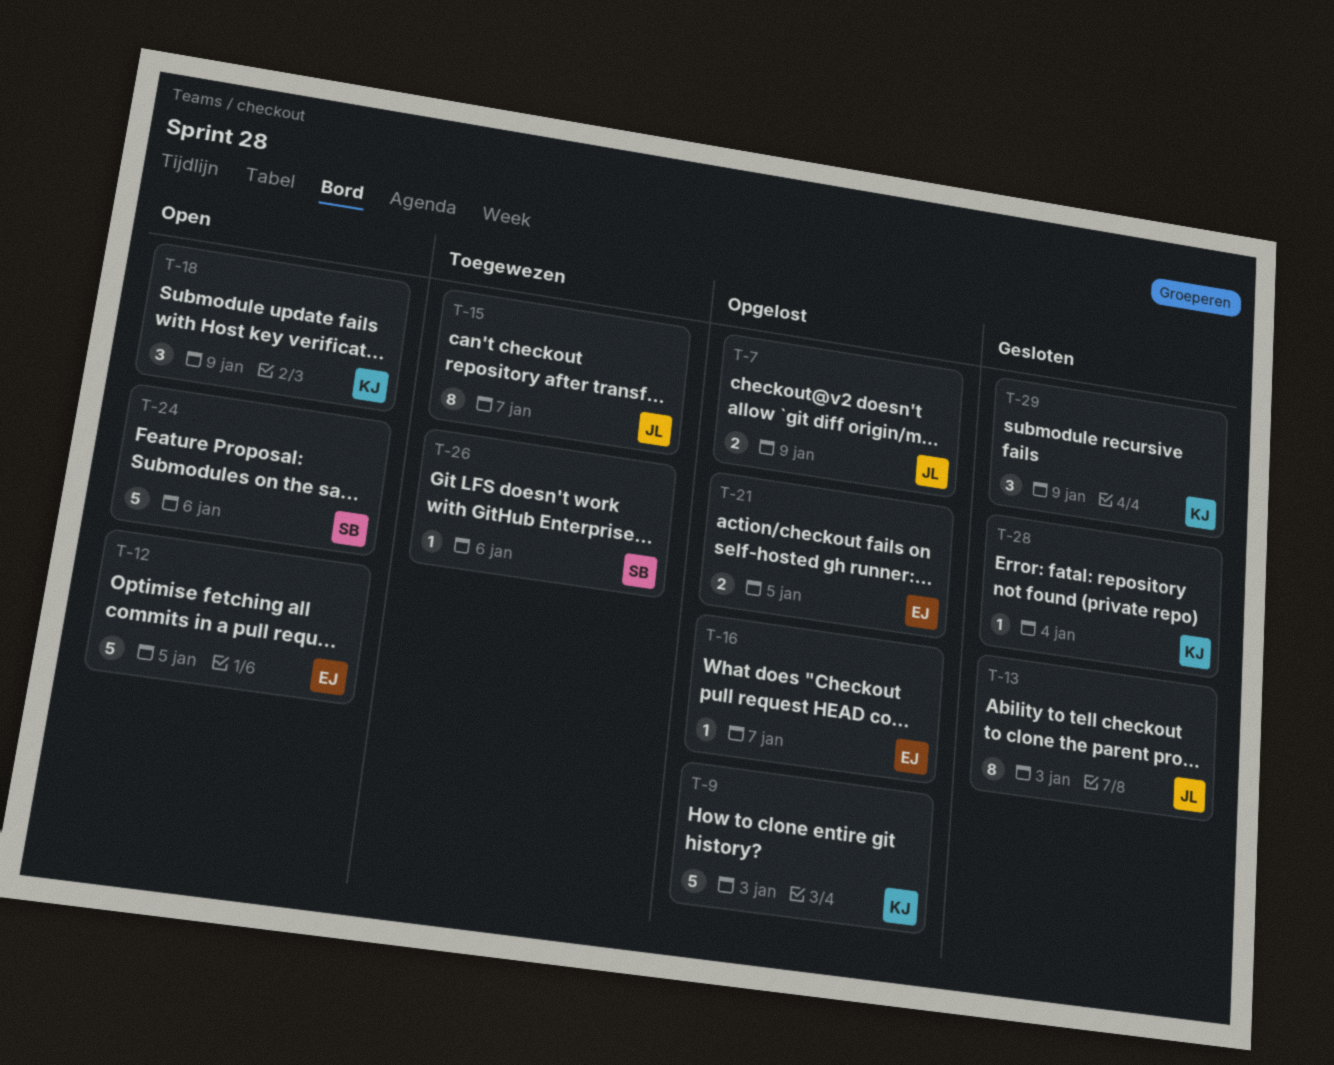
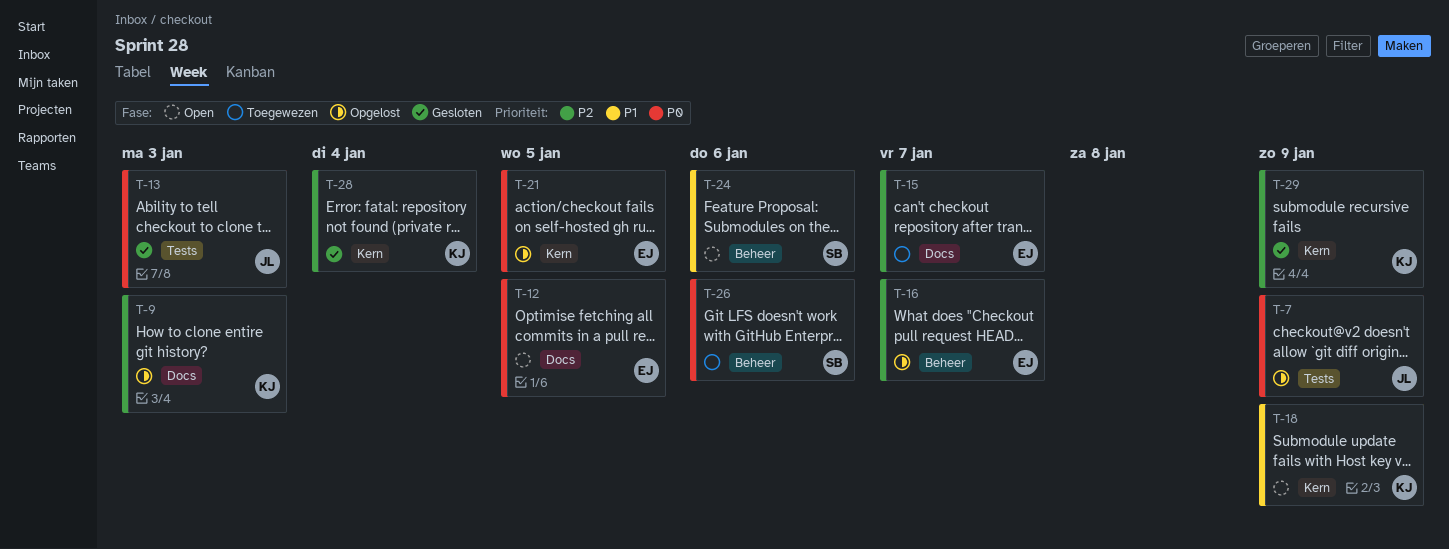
T-15, owner: JL -> EJ

